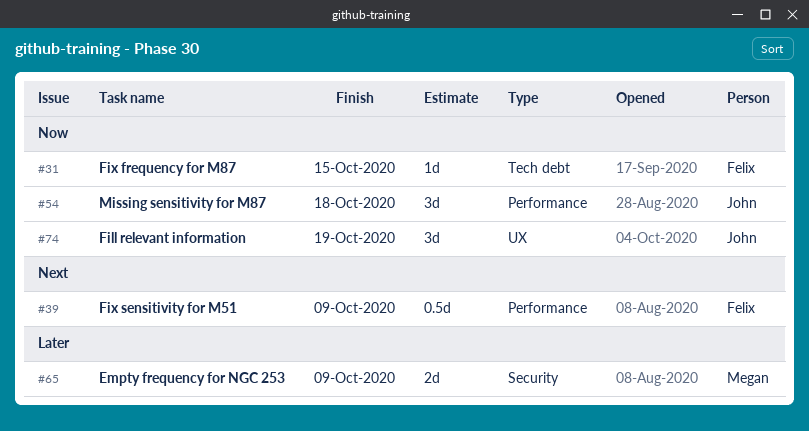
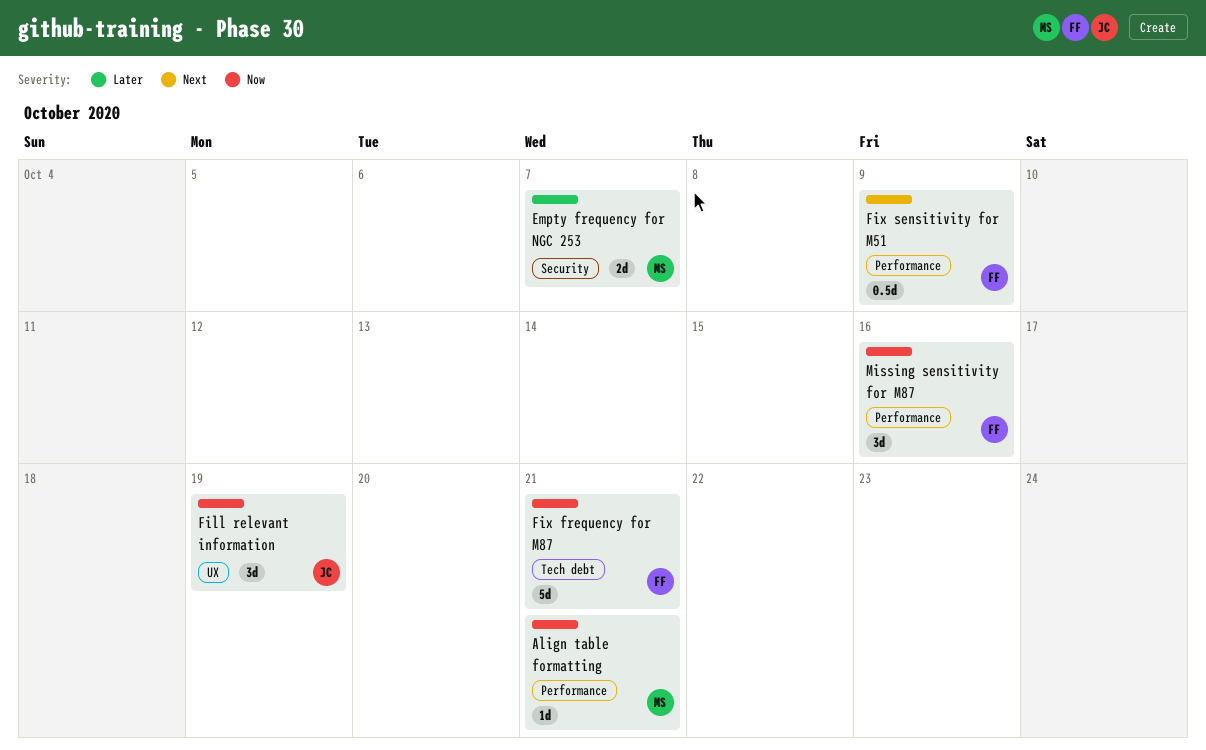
Align table formatting: none -> present
Empty frequency for NGC 253, due: Oct 9 -> Oct 7
Fix frequency for M87, estimate: 1d -> 5d
Fix frequency for M87, due: Oct 15 -> Oct 21
Missing sensitivity for M87, owner: John -> Felix
Missing sensitivity for M87, due: Oct 18 -> Oct 16

